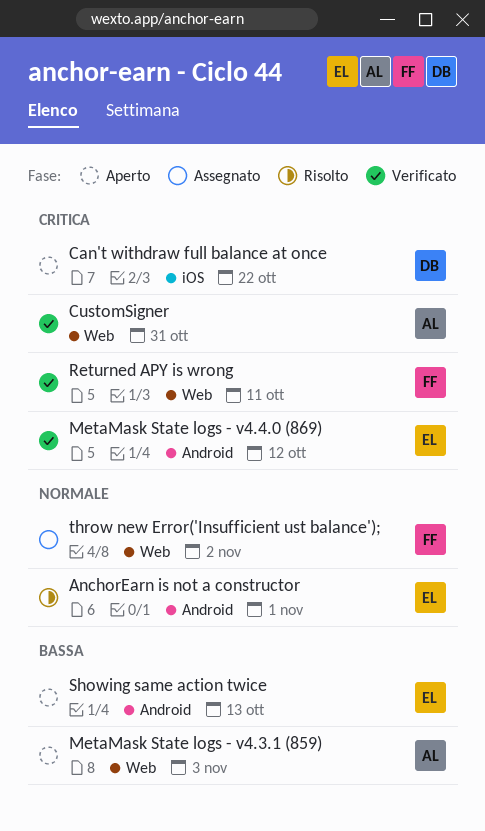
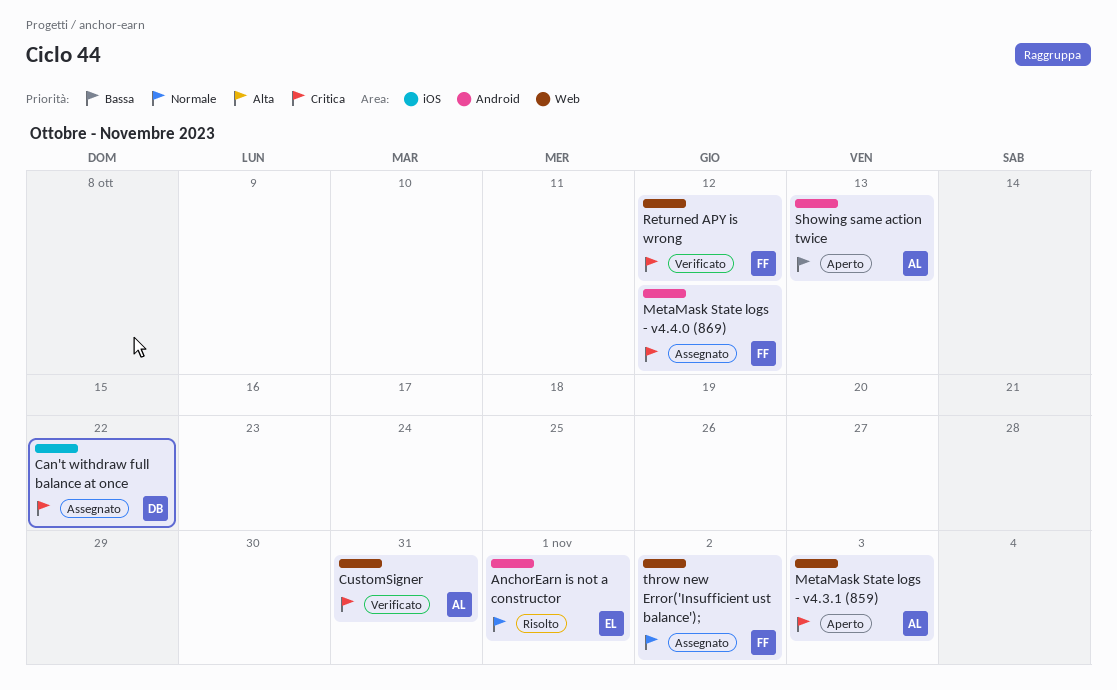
Can't withdraw full balance at once, status: Aperto -> Assegnato
MetaMask State logs - v4.3.1 (859), priority: Bassa -> Critica
MetaMask State logs - v4.4.0 (869), status: Verificato -> Assegnato
MetaMask State logs - v4.4.0 (869), owner: EL -> FF
Returned APY is wrong, due: Oct 11 -> Oct 12
Showing same action twice, owner: EL -> AL

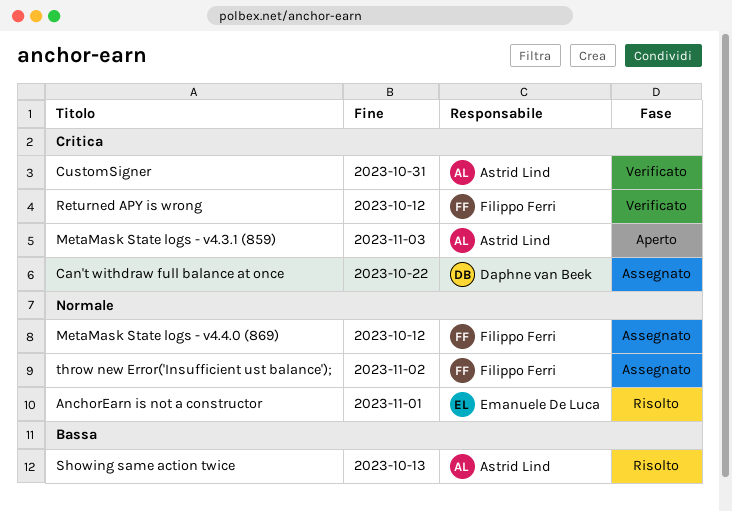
MetaMask State logs - v4.4.0 (869), priority: Critica -> Normale
Showing same action twice, status: Aperto -> Risolto

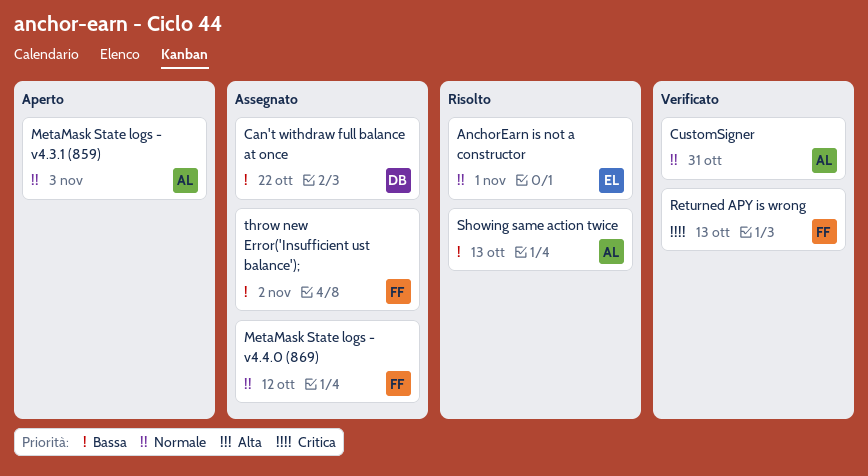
Can't withdraw full balance at once, priority: Critica -> Bassa
CustomSigner, priority: Critica -> Normale
MetaMask State logs - v4.3.1 (859), priority: Critica -> Normale
Returned APY is wrong, due: Oct 12 -> Oct 13
throw new Error('Insufficient ust balance');, priority: Normale -> Bassa

